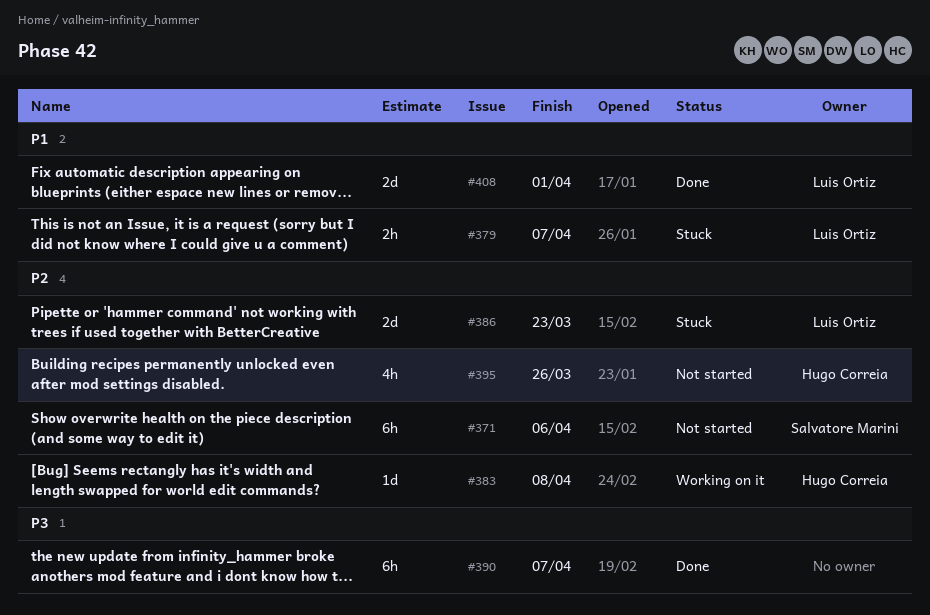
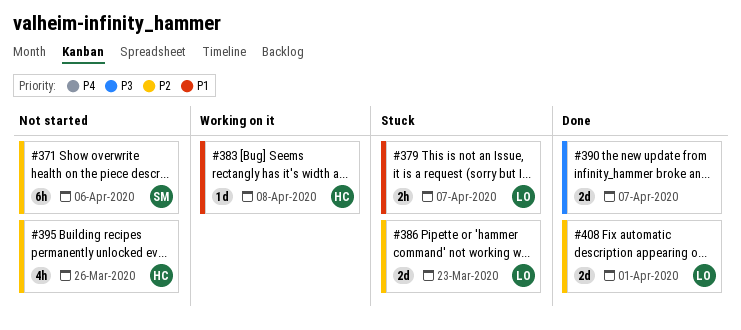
#383, priority: P2 -> P1
#390, estimate: 6h -> 2d
#408, priority: P1 -> P2

